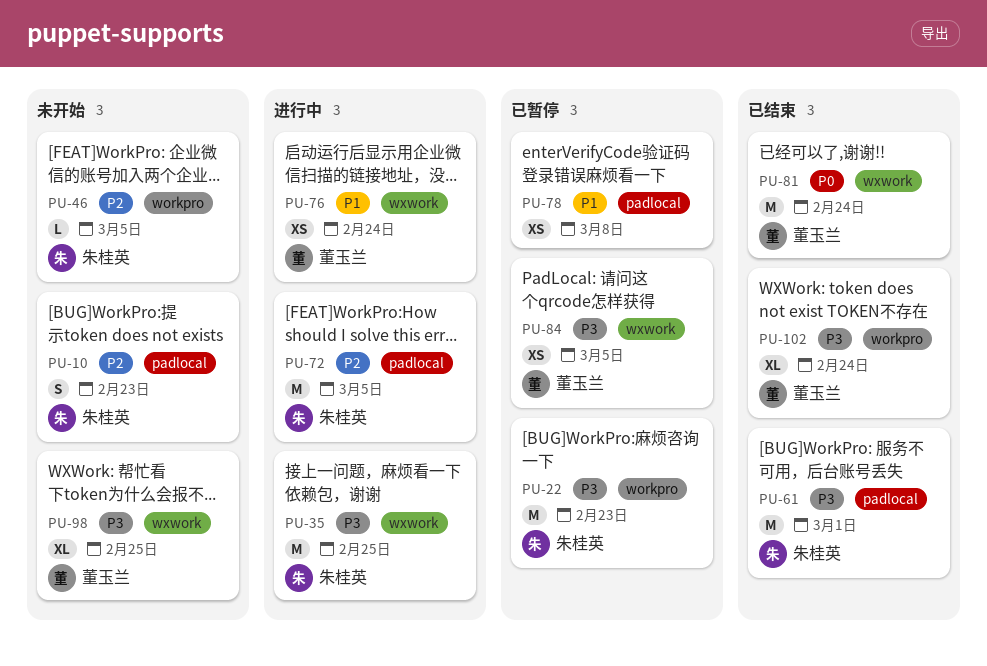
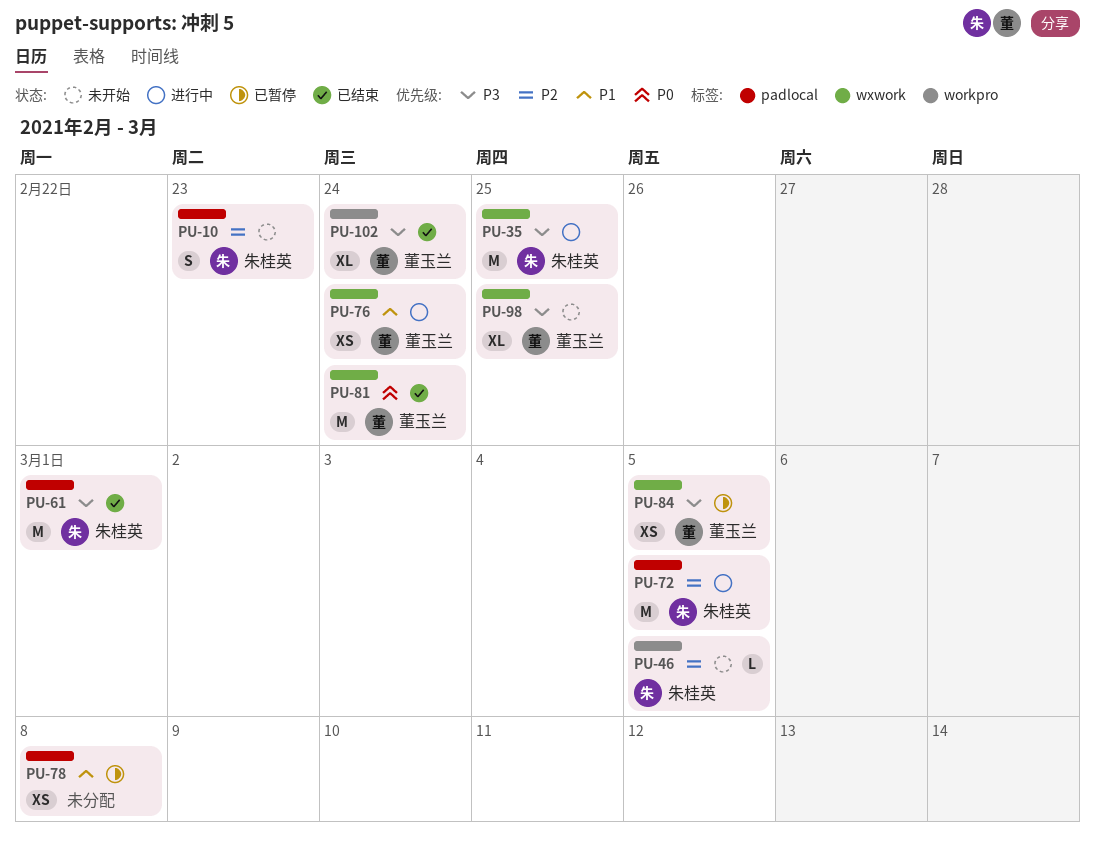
PU-22: present -> none

